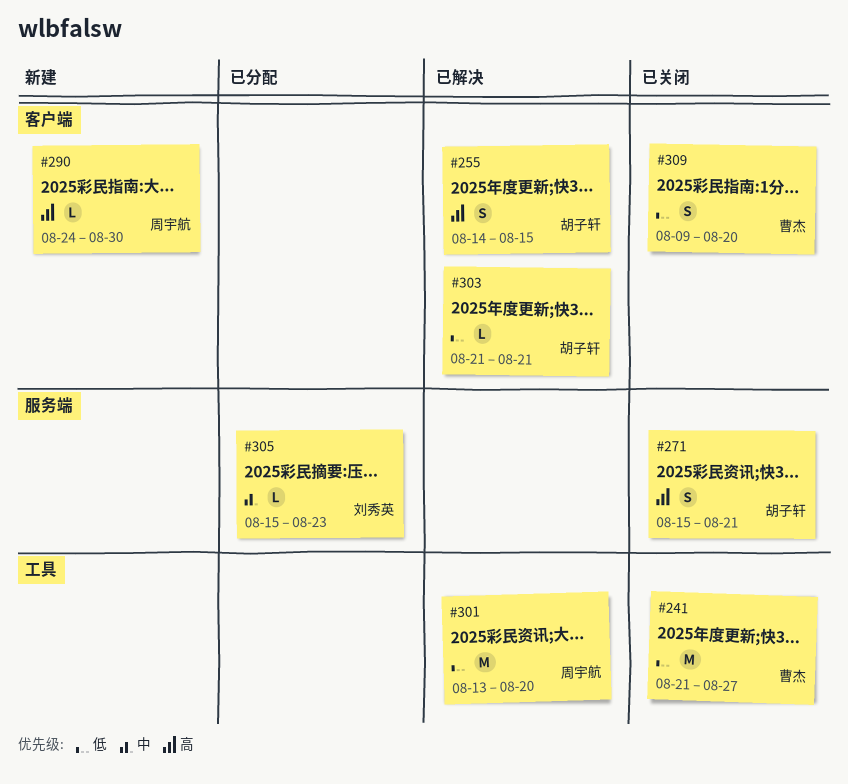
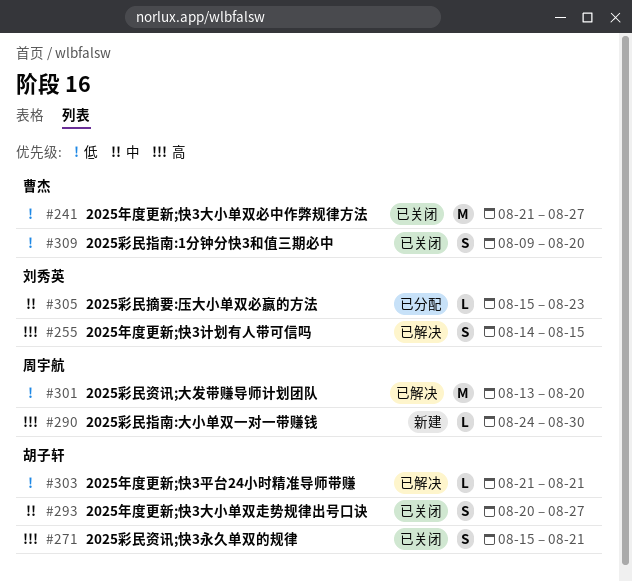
#255, owner: 胡子轩 -> 刘秀英
#293: none -> present

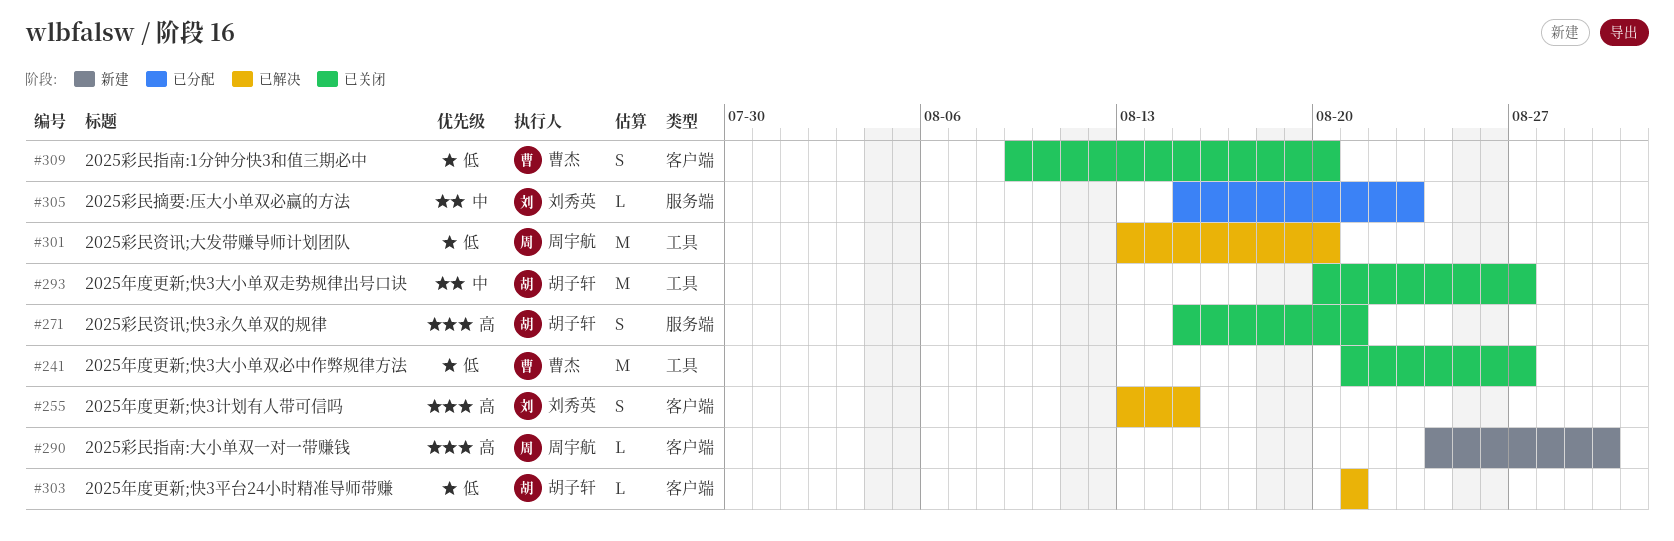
#255, start: Aug 14 -> Aug 13
#293, estimate: S -> M

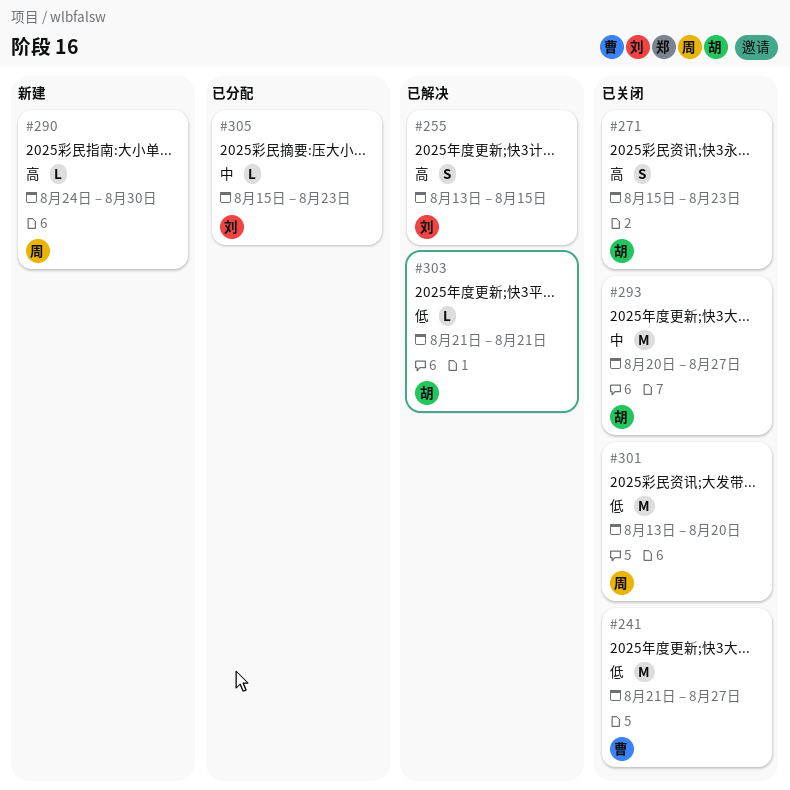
#271, due: Aug 21 -> Aug 23
#301, status: 已解决 -> 已关闭
#309: present -> none

